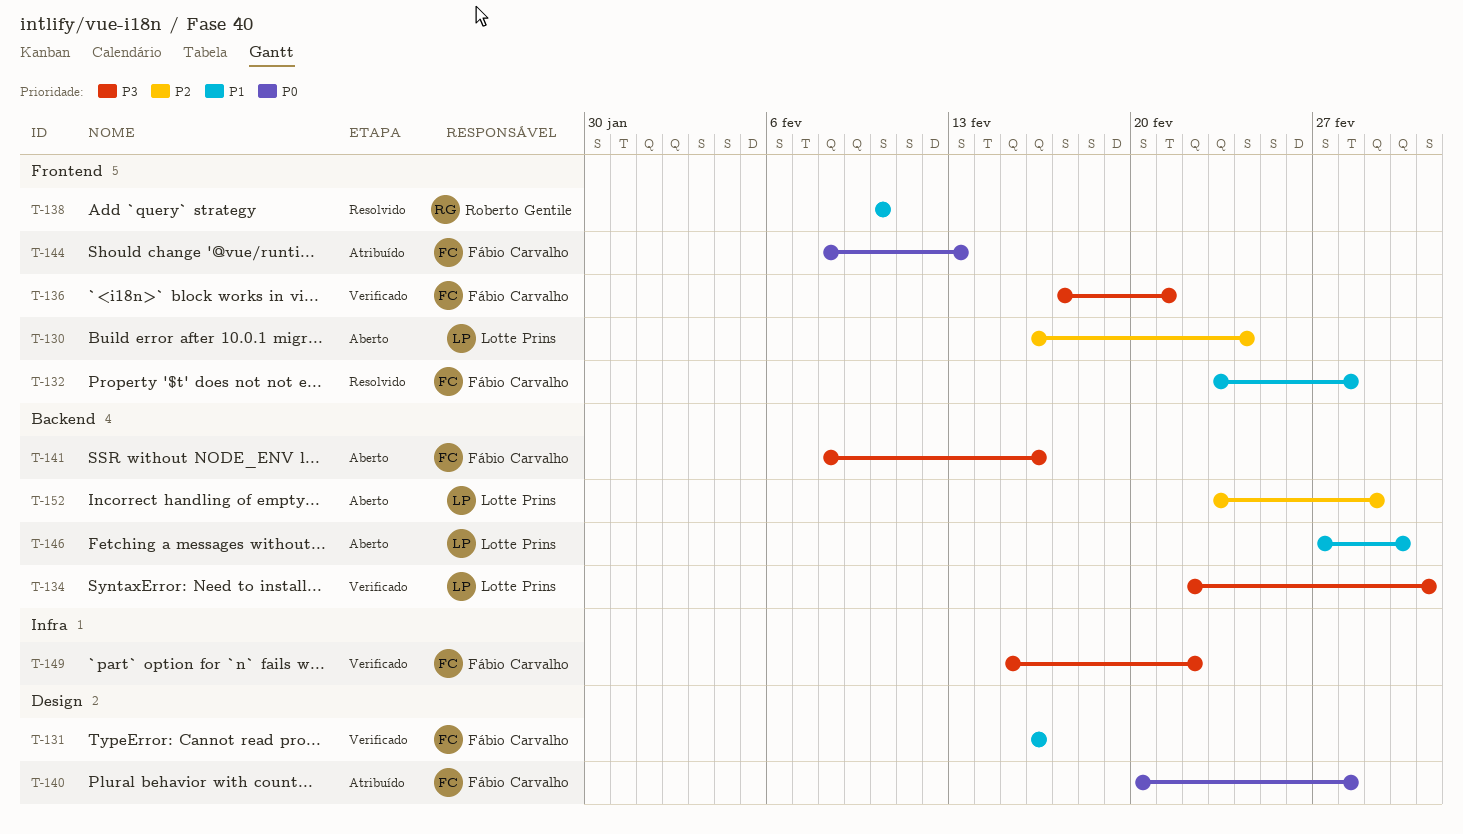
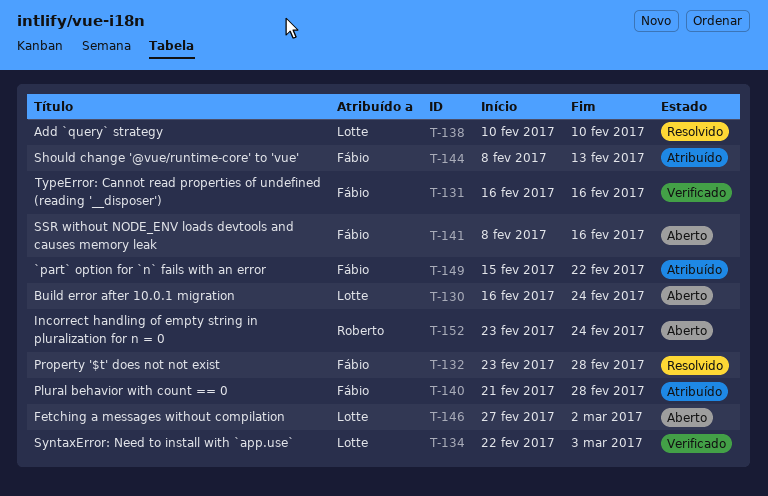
T-136: present -> none
T-138, owner: Roberto Gentile -> Lotte Prins
T-140, start: Feb 20 -> Feb 21
T-149, status: Verificado -> Atribuído
T-152, owner: Lotte Prins -> Roberto Gentile
T-152, due: Mar 1 -> Feb 24

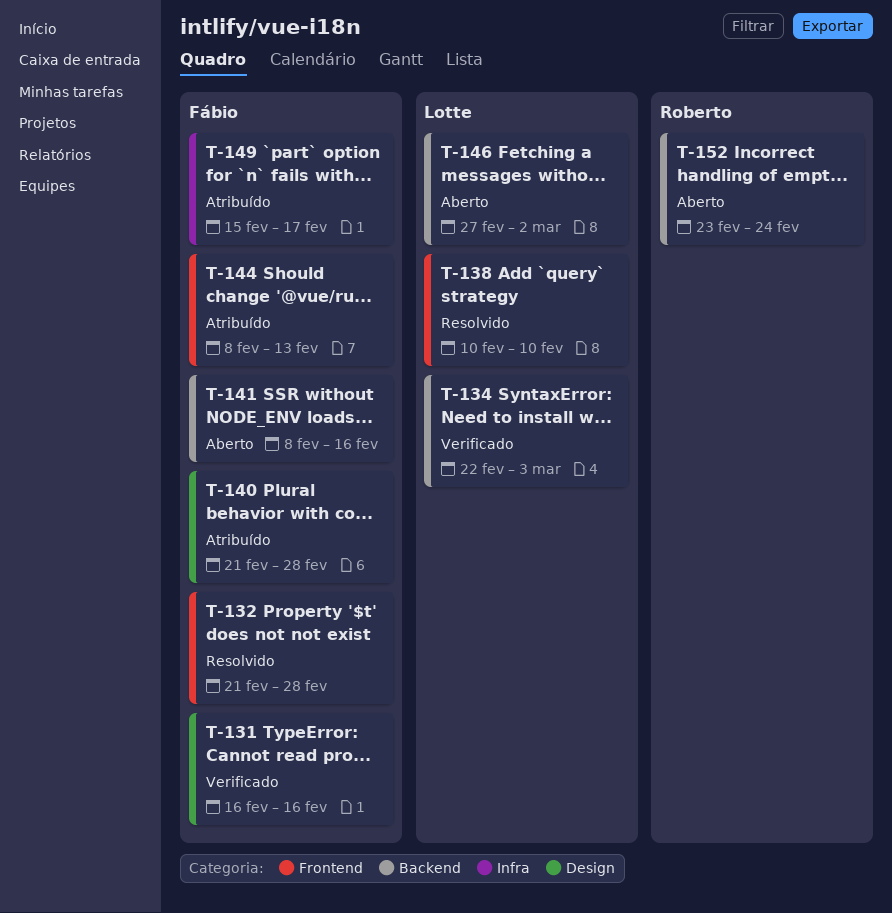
T-130: present -> none
T-132, start: Feb 23 -> Feb 21
T-149, due: Feb 22 -> Feb 17

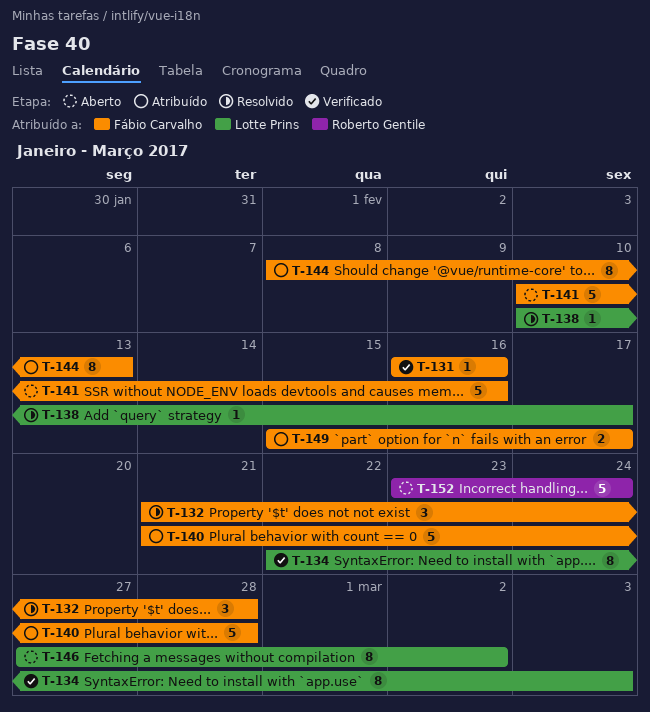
T-138, due: Feb 10 -> Feb 17
T-141, start: Feb 8 -> Feb 10

